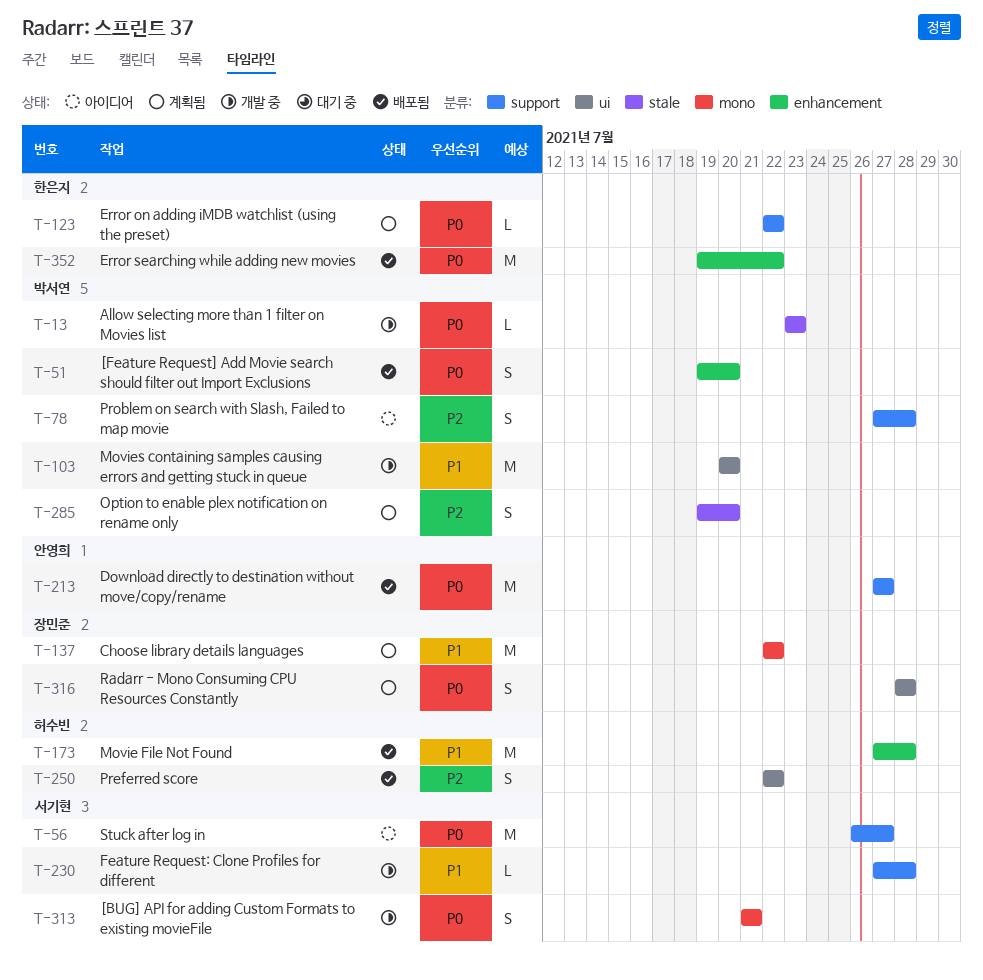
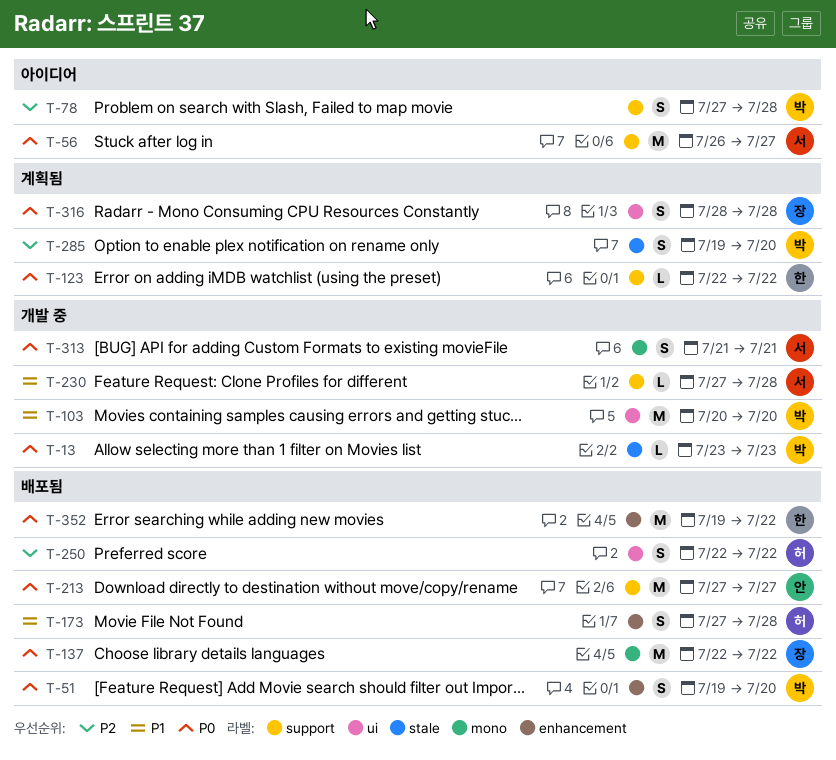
T-137, status: 계획됨 -> 배포됨
T-137, priority: P1 -> P0
T-173, estimate: M -> S

